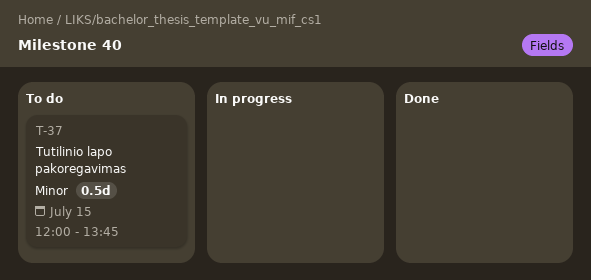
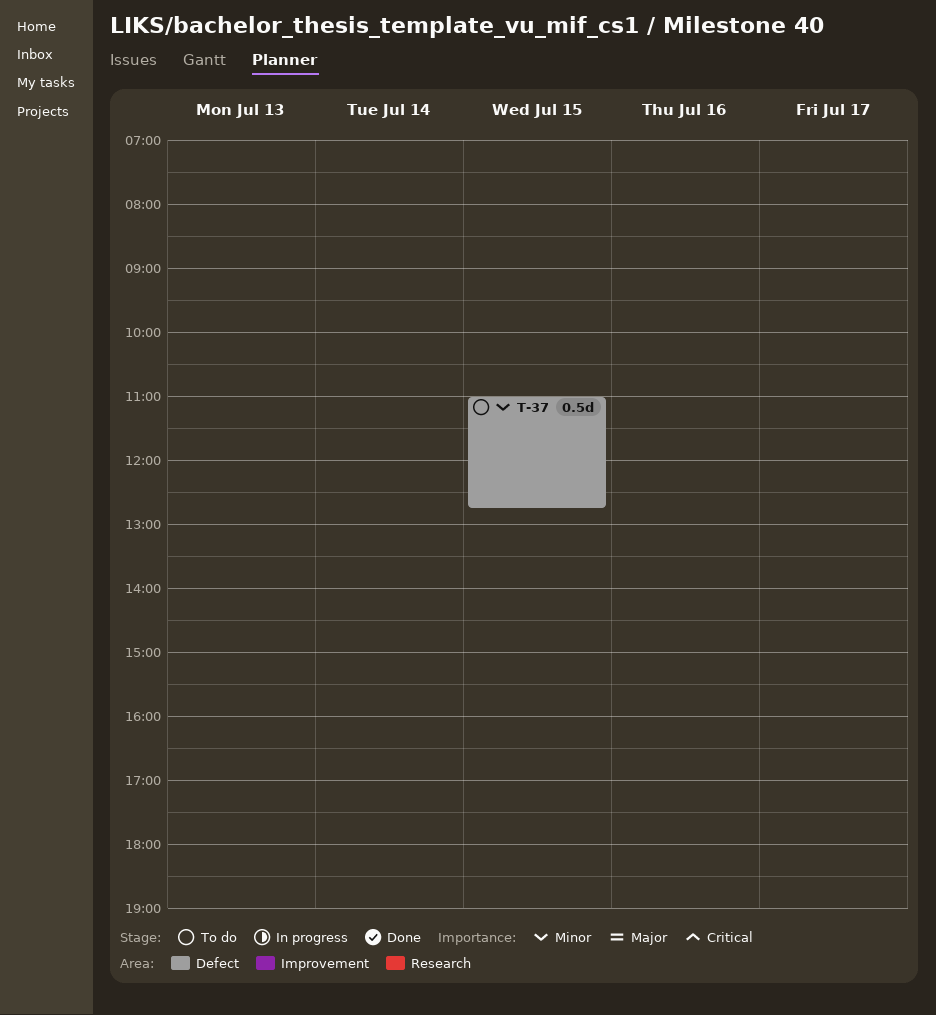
T-37, begins: 12:00 -> 11:00
T-37, ends: 13:45 -> 12:45

